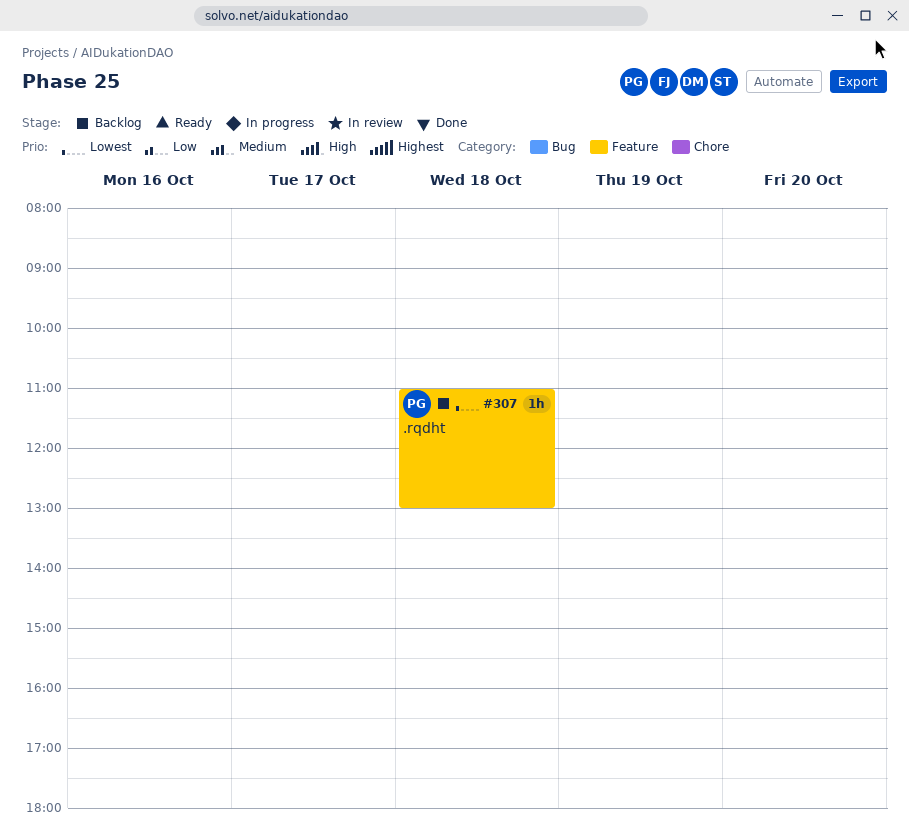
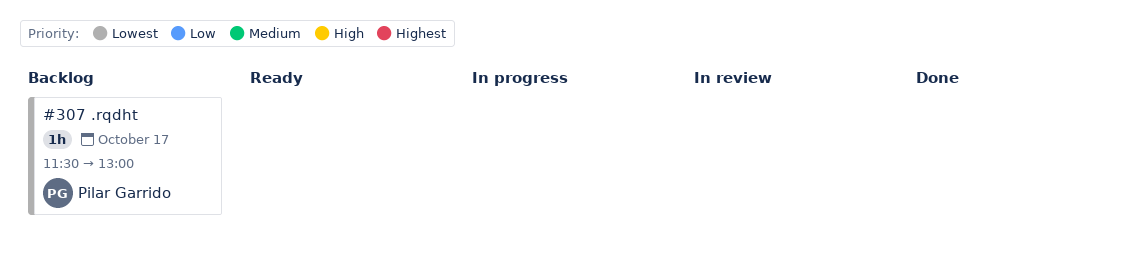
#307, day: Oct 18 -> Oct 17
#307, begins: 11:00 -> 11:30

